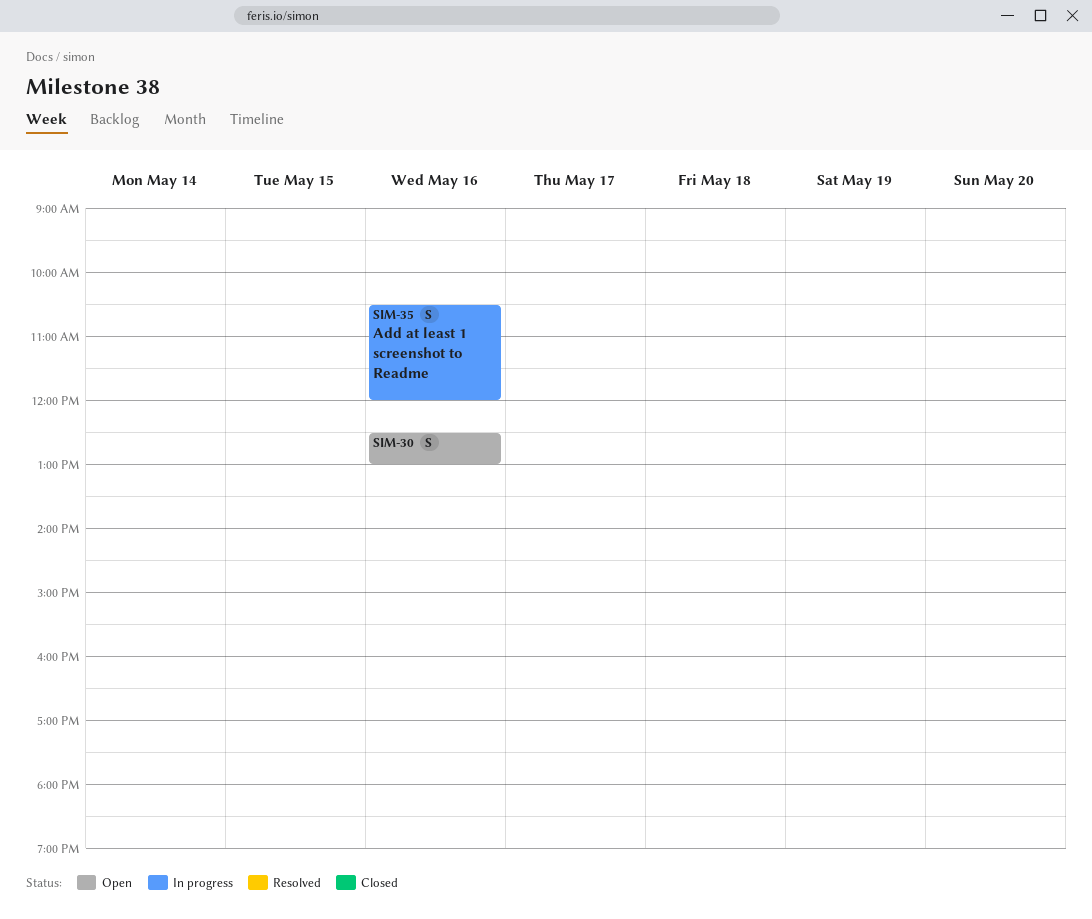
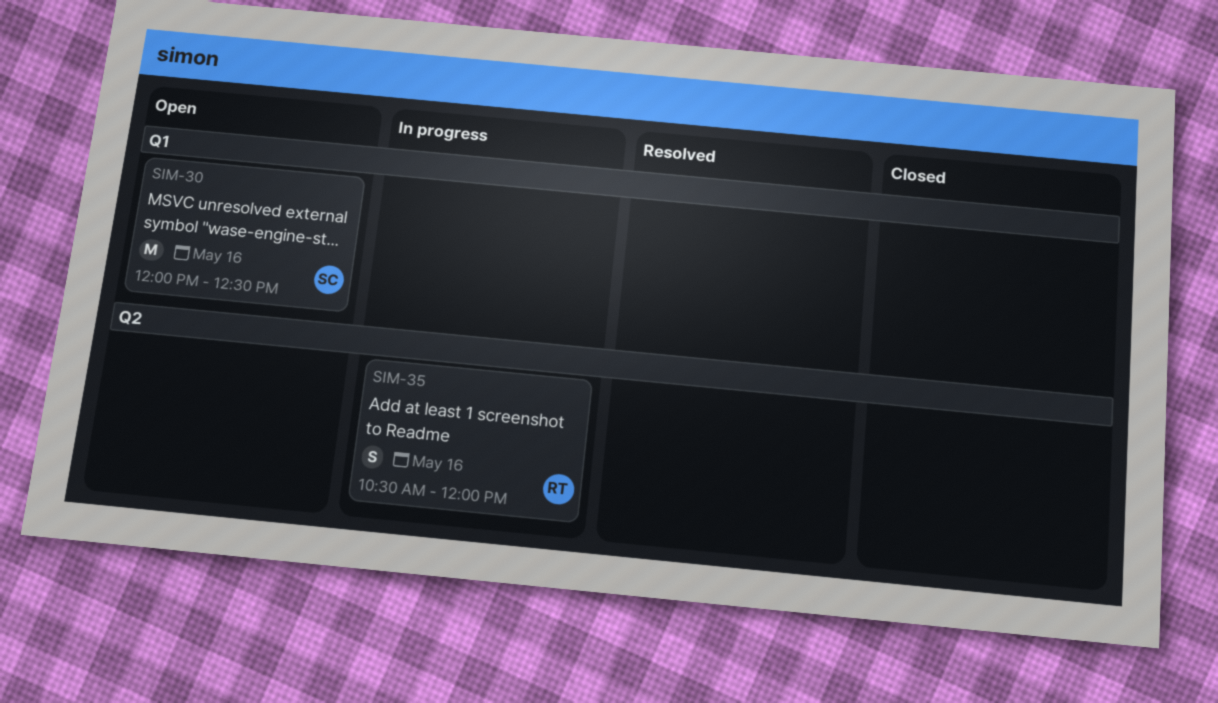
SIM-30, estimate: S -> M
SIM-30, begins: 12:30 -> 12:00
SIM-30, ends: 13:00 -> 12:30

